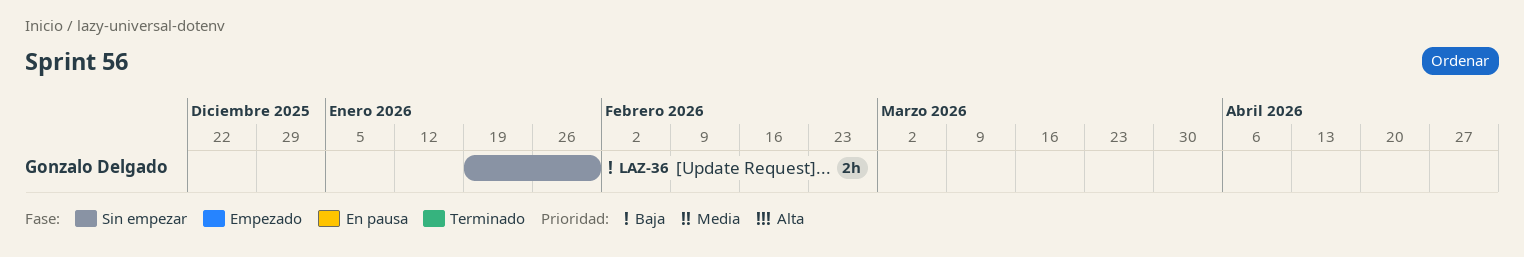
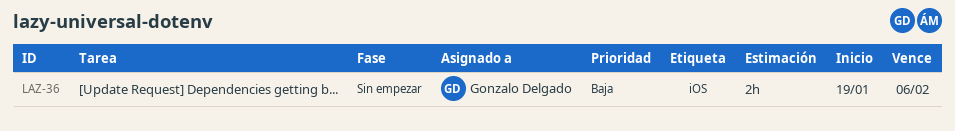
LAZ-36, due: Jan 30 -> Feb 6

